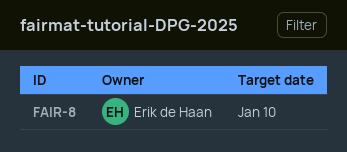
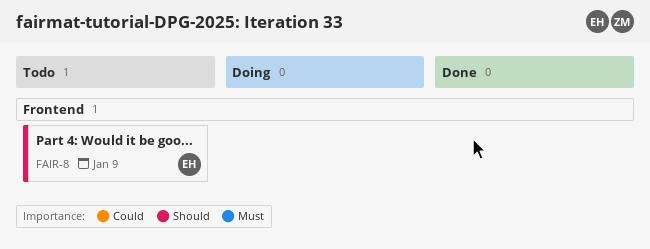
FAIR-8, due: Jan 10 -> Jan 9

